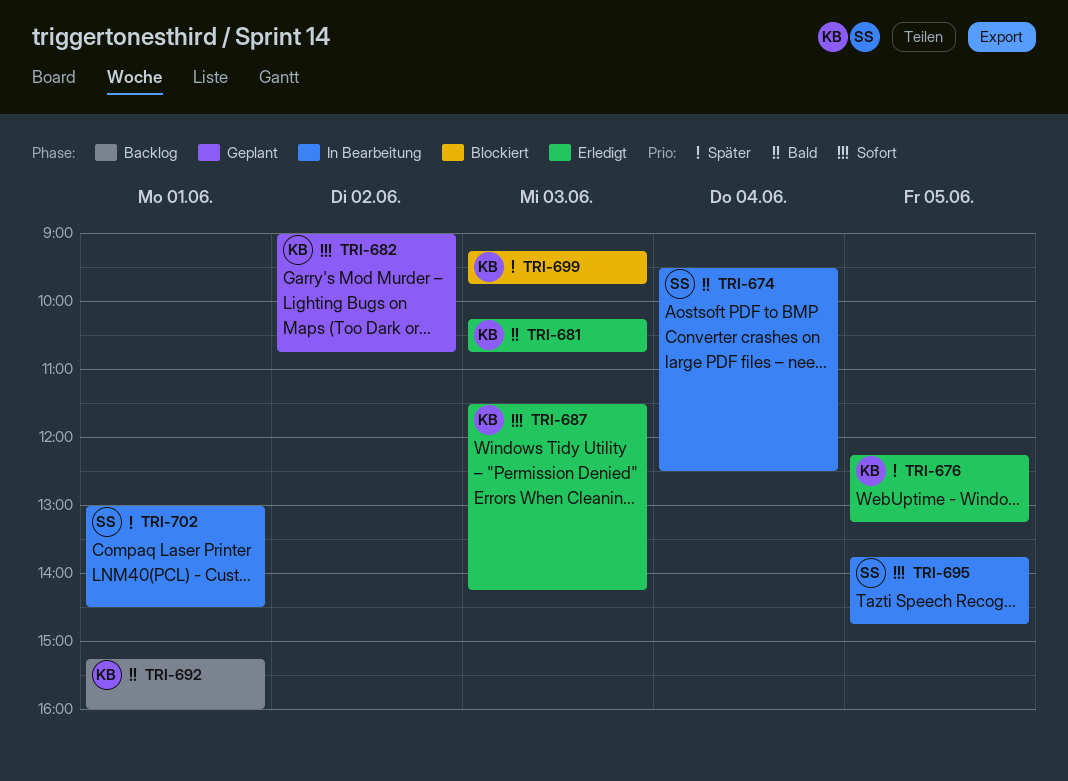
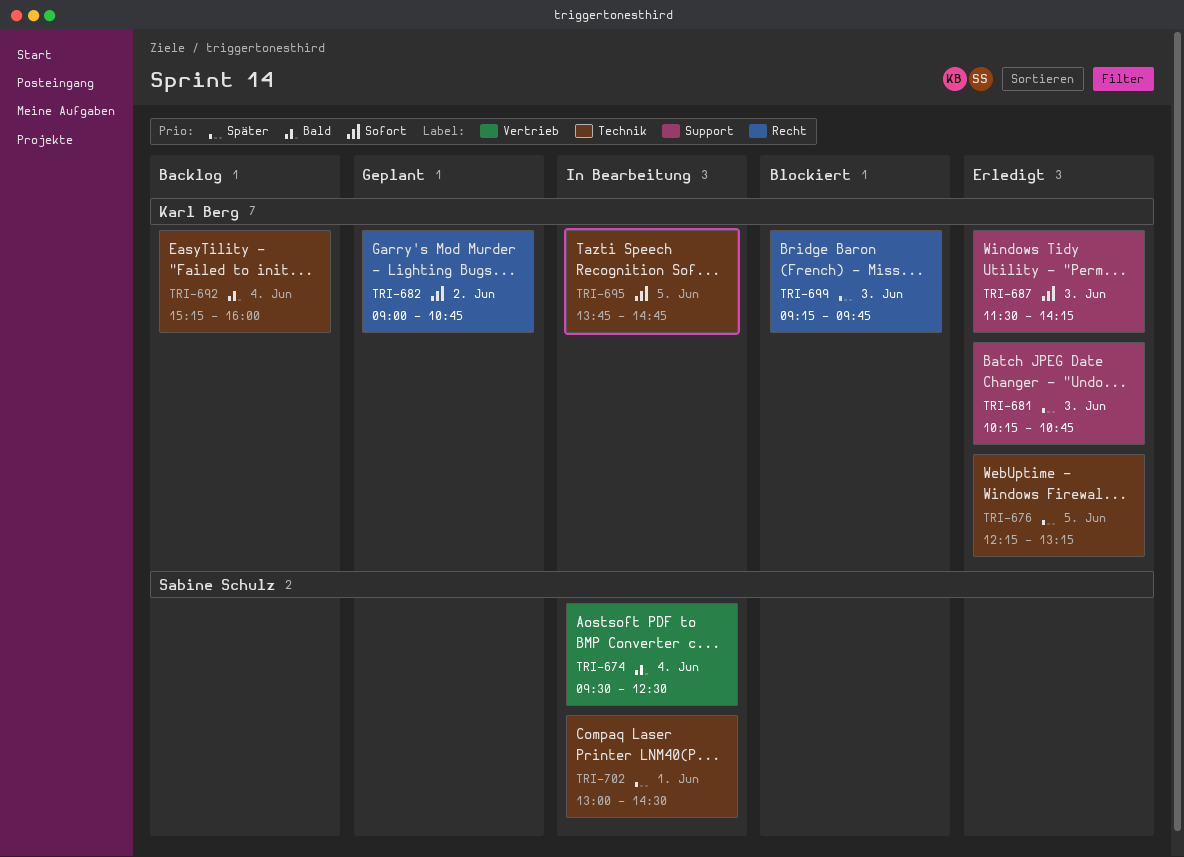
TRI-681, priority: Bald -> Später
TRI-692, day: Jun 1 -> Jun 4
TRI-695, owner: Sabine Schulz -> Karl Berg

